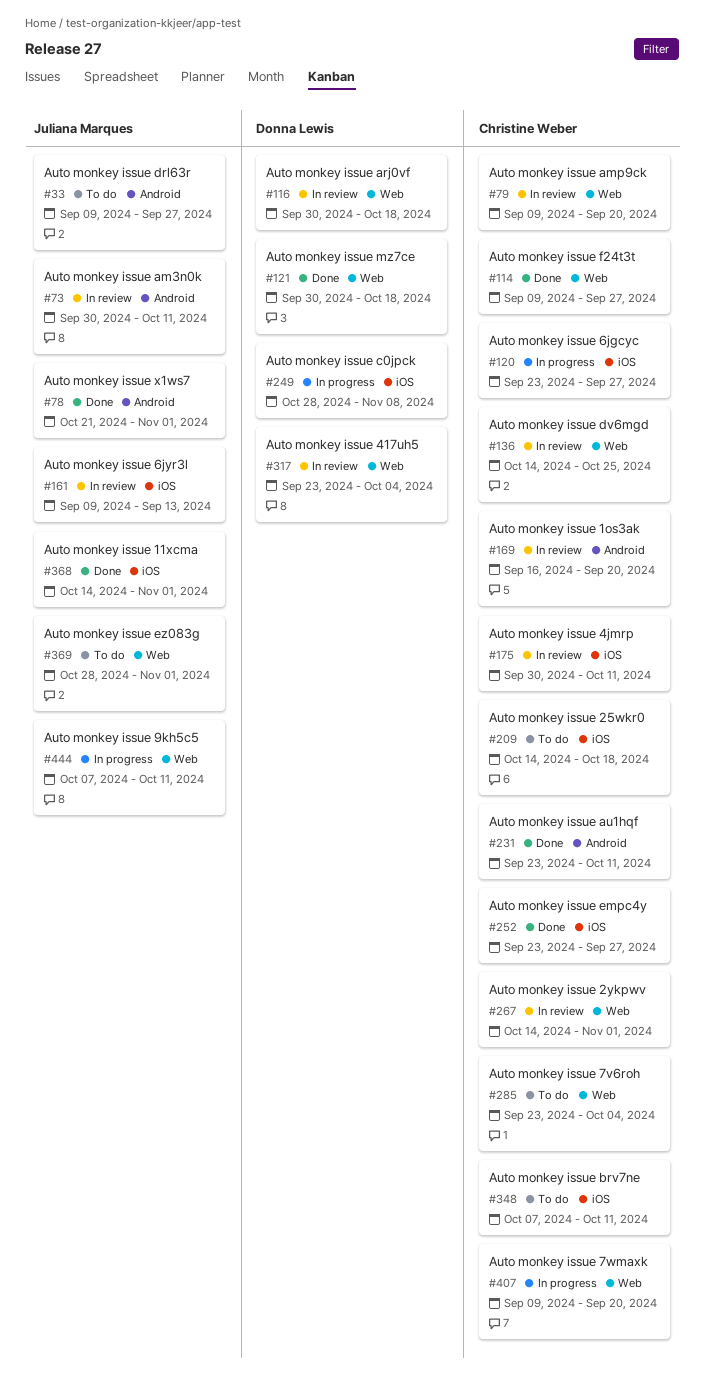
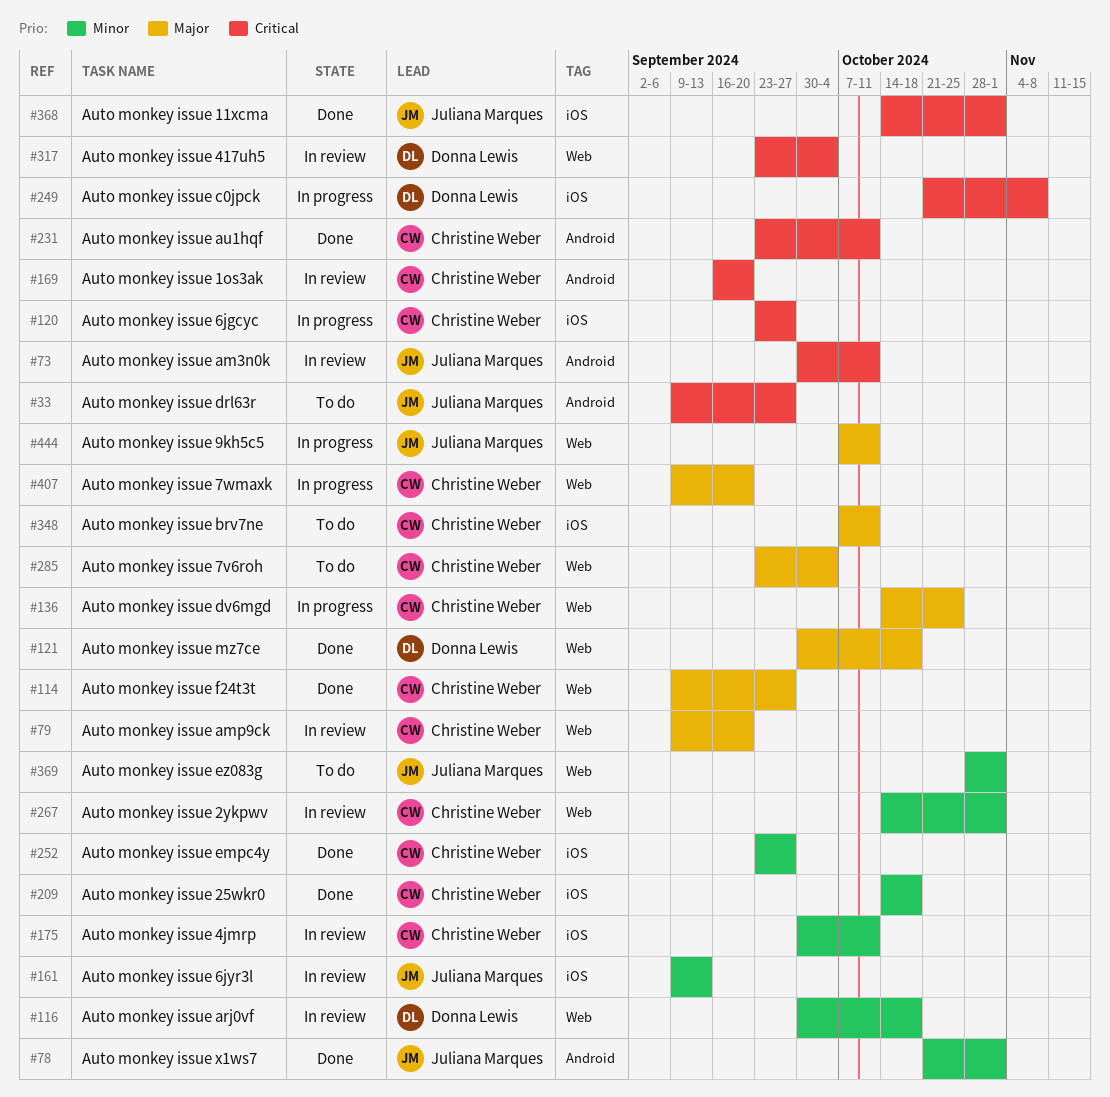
#136, status: In review -> In progress
#209, status: To do -> Done
#249, start: Oct 28 -> Oct 21

